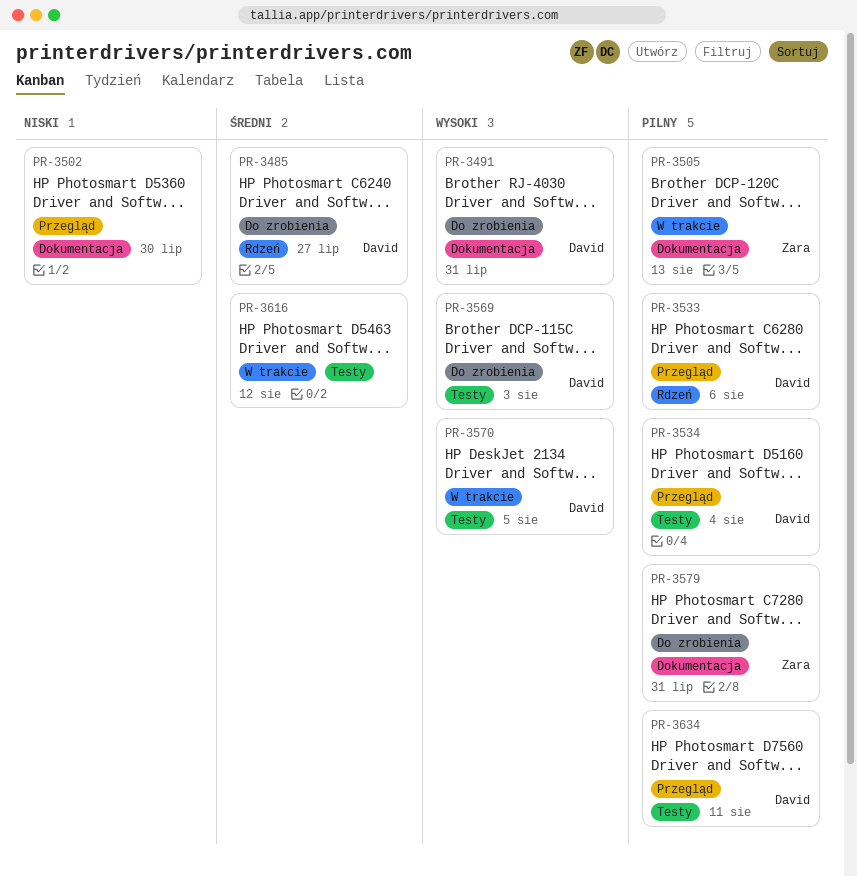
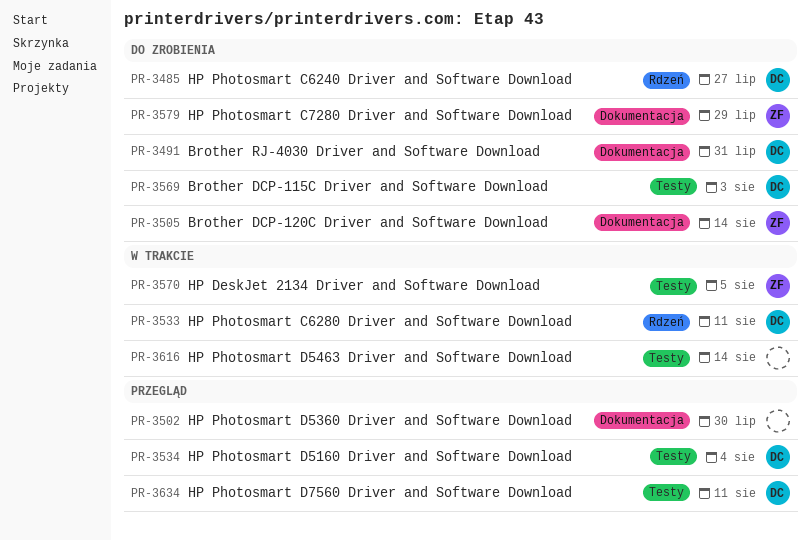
PR-3505, status: W trakcie -> Do zrobienia
PR-3505, due: Aug 13 -> Aug 14
PR-3533, status: Przegląd -> W trakcie
PR-3533, due: Aug 6 -> Aug 11
PR-3570, owner: David -> Zara
PR-3579, due: Jul 31 -> Jul 29
PR-3616, due: Aug 12 -> Aug 14

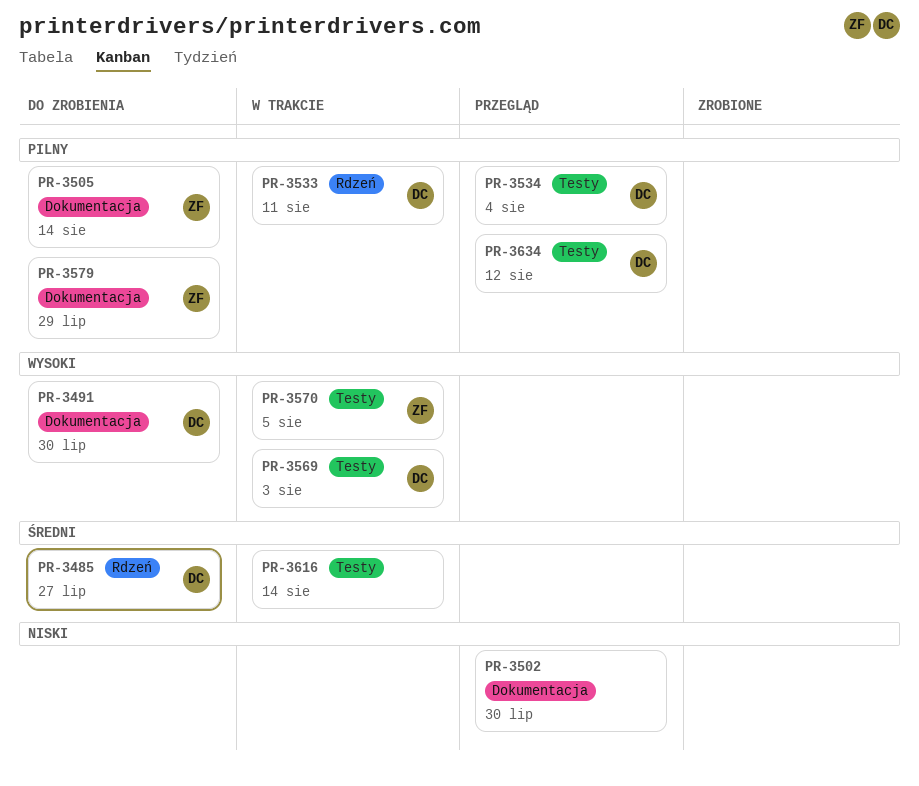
PR-3491, due: Jul 31 -> Jul 30
PR-3569, status: Do zrobienia -> W trakcie
PR-3634, due: Aug 11 -> Aug 12

